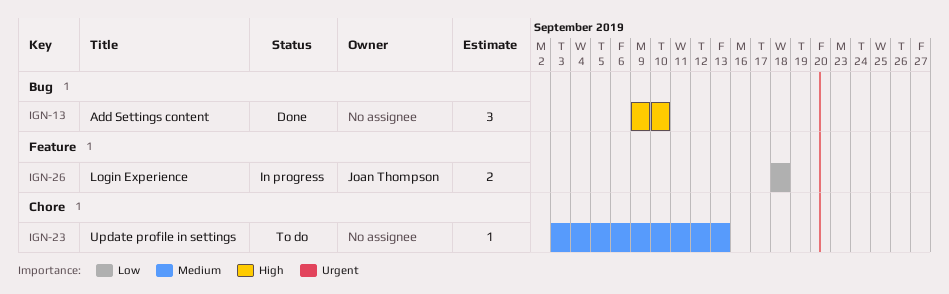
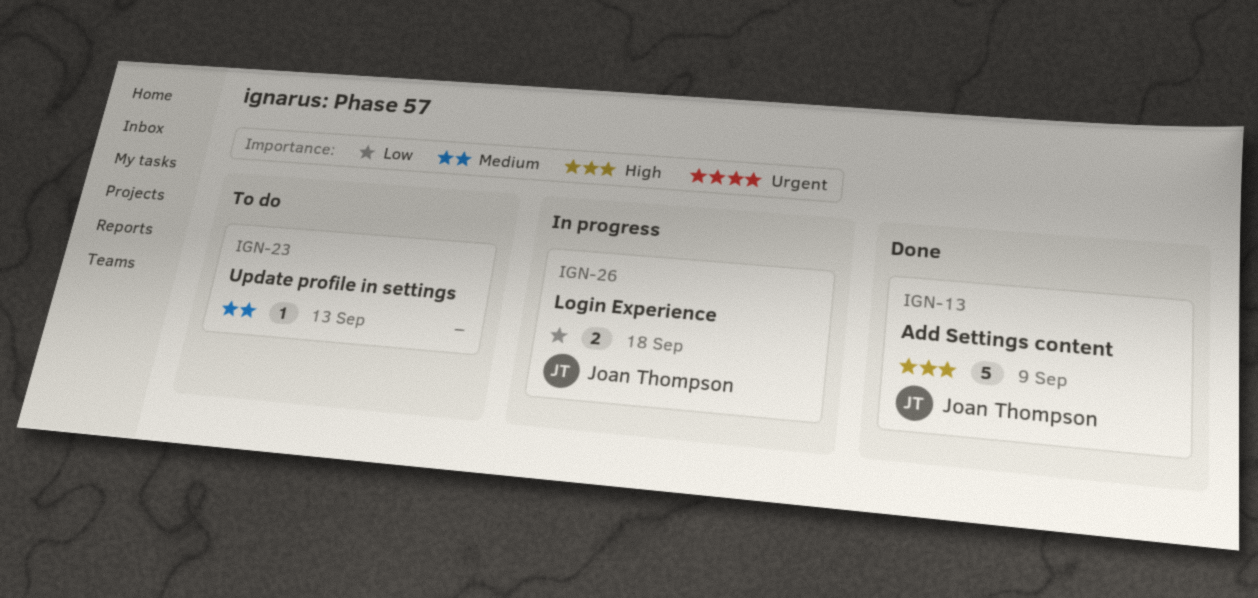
IGN-13, owner: none -> Joan Thompson
IGN-13, estimate: 3 -> 5
IGN-13, due: Sep 10 -> Sep 9

